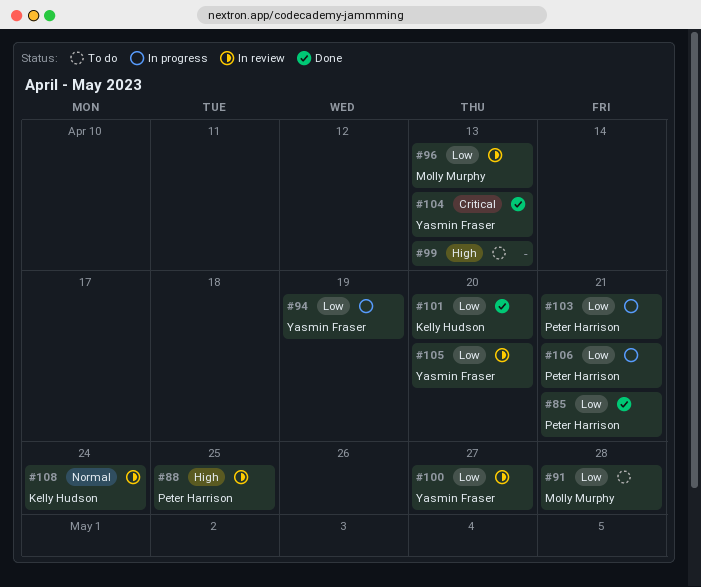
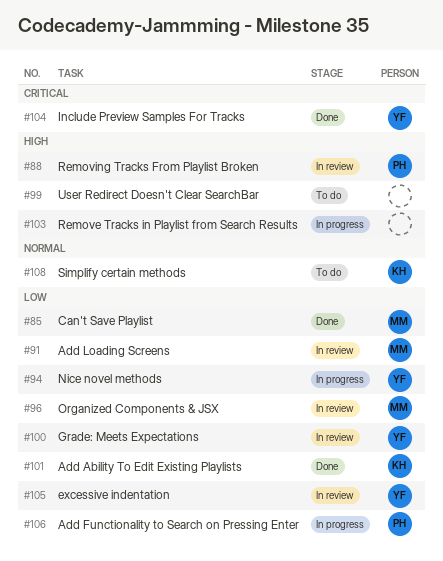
#85, owner: Peter Harrison -> Molly Murphy
#91, status: To do -> In review
#103, owner: Peter Harrison -> none
#103, priority: Low -> High
#108, status: In review -> To do

